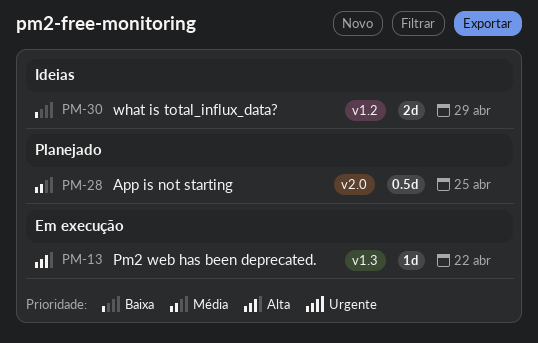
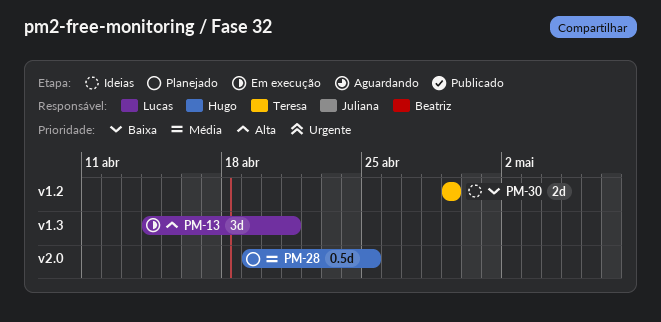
PM-13, estimate: 1d -> 3d
PM-13, due: Apr 22 -> Apr 21

